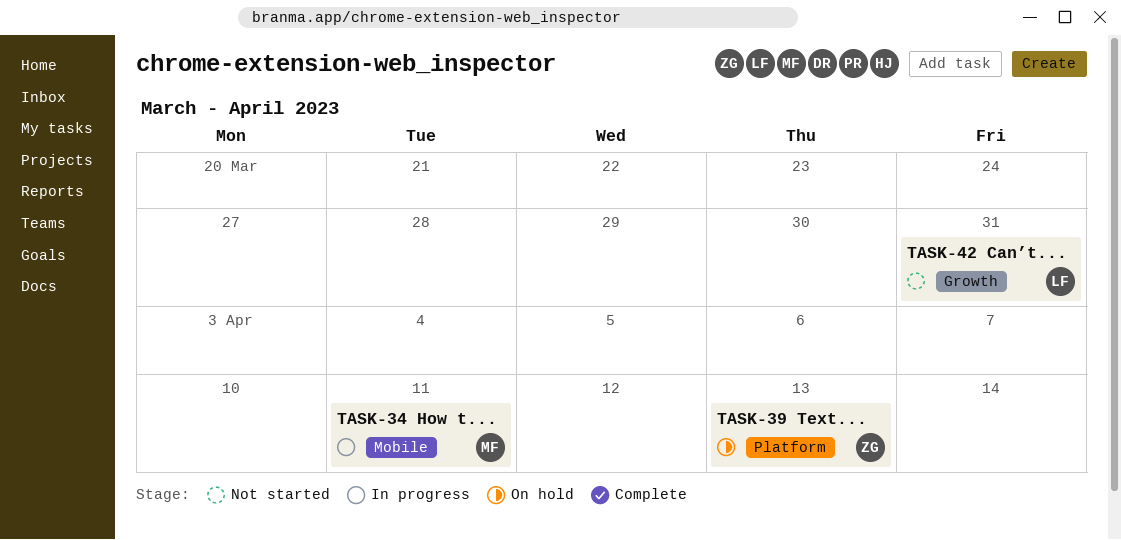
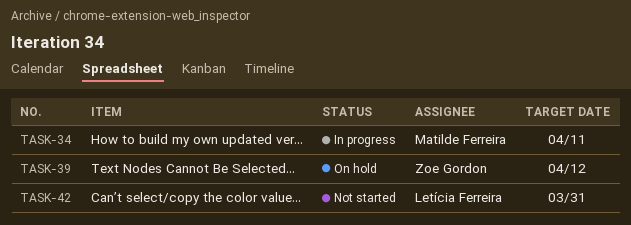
TASK-39, due: Apr 13 -> Apr 12

